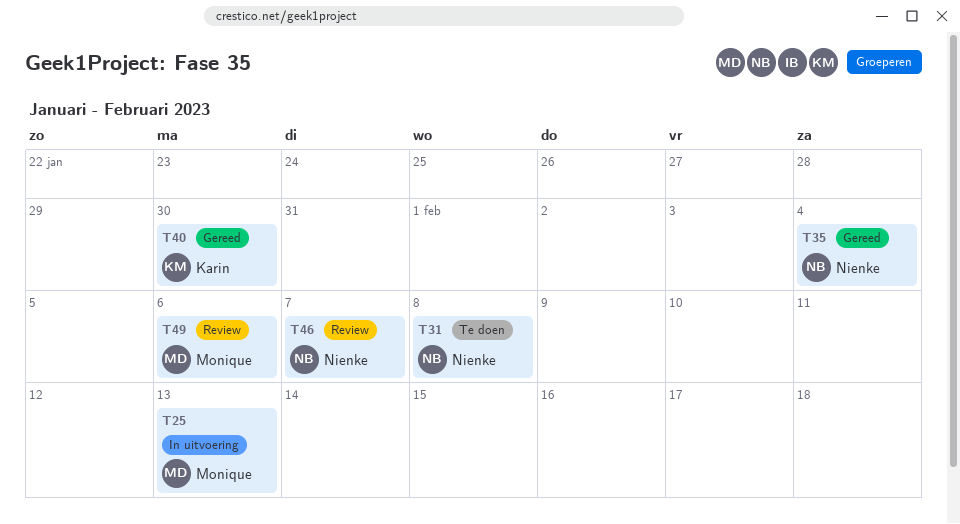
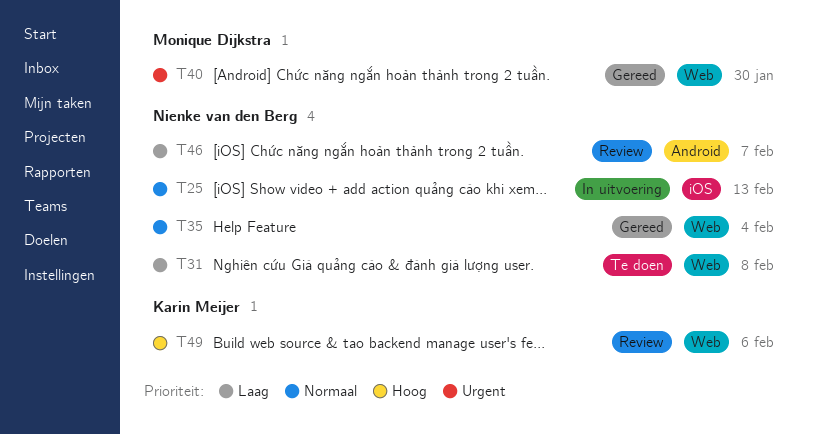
T25, owner: Monique Dijkstra -> Nienke van den Berg
T40, owner: Karin Meijer -> Monique Dijkstra
T49, owner: Monique Dijkstra -> Karin Meijer

